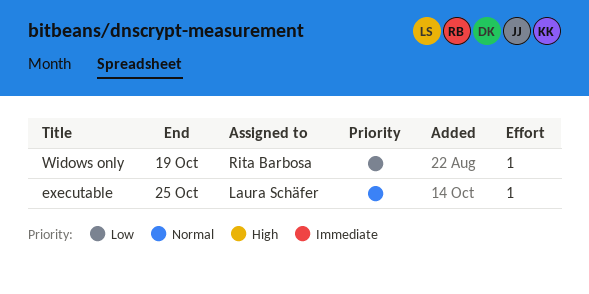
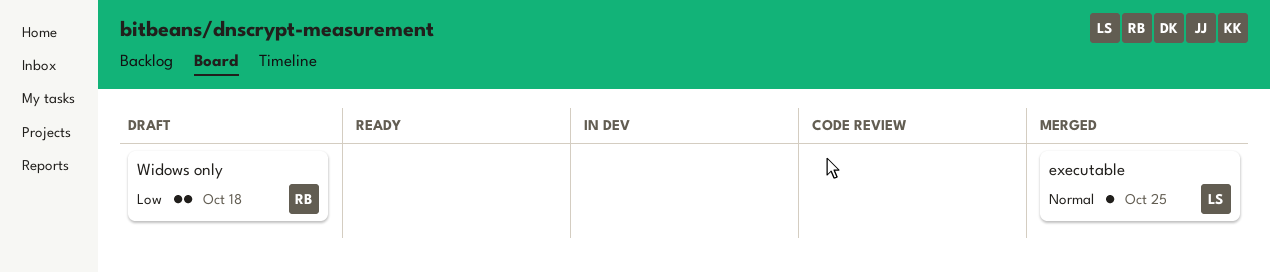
Widows only, estimate: 1 -> 2
Widows only, due: Oct 19 -> Oct 18

